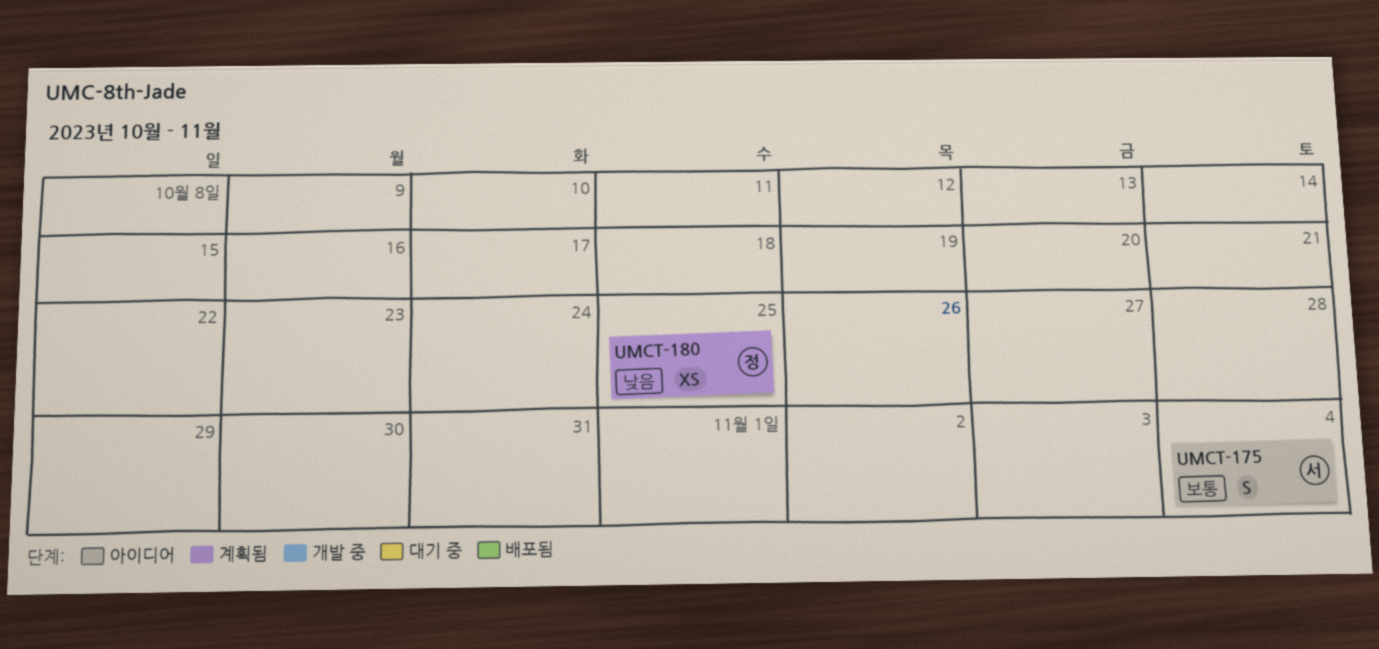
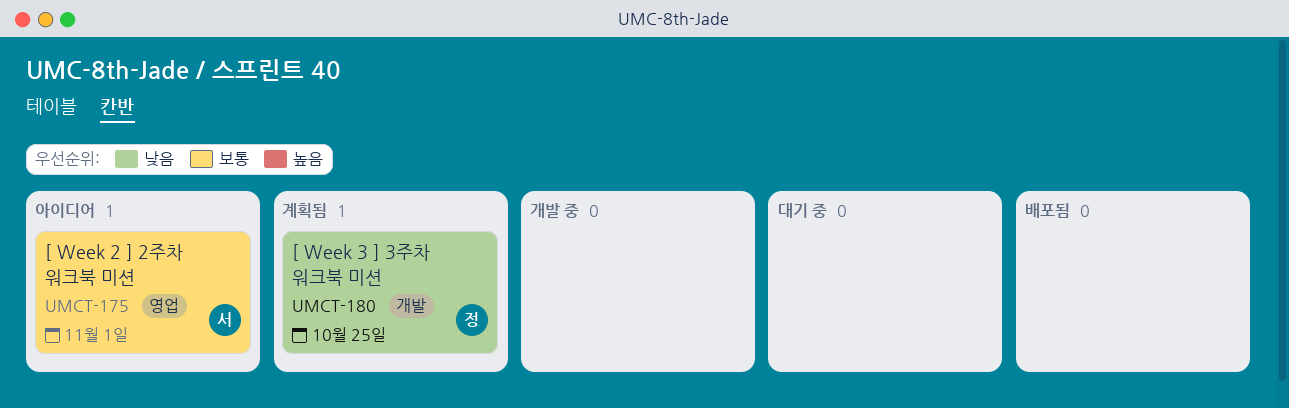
UMCT-175, due: Nov 4 -> Nov 1

